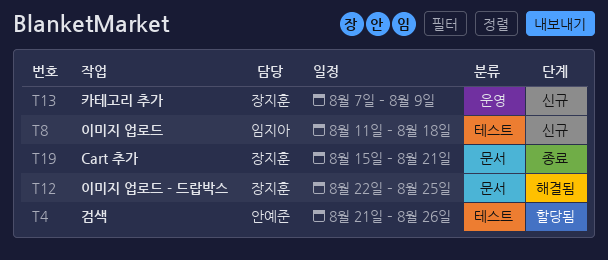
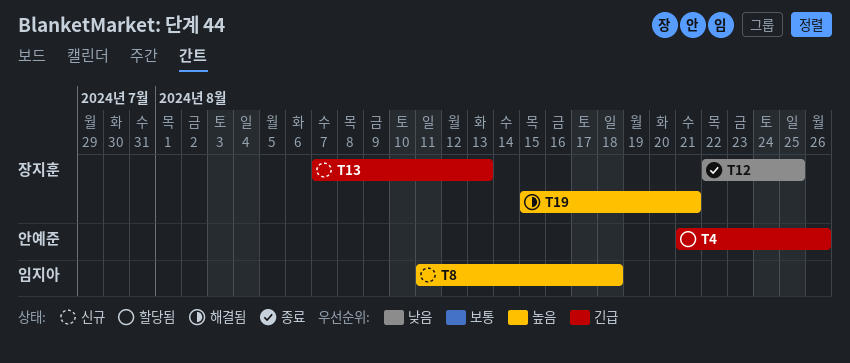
T12, status: 해결됨 -> 종료
T13, due: Aug 9 -> Aug 13
T19, status: 종료 -> 해결됨

